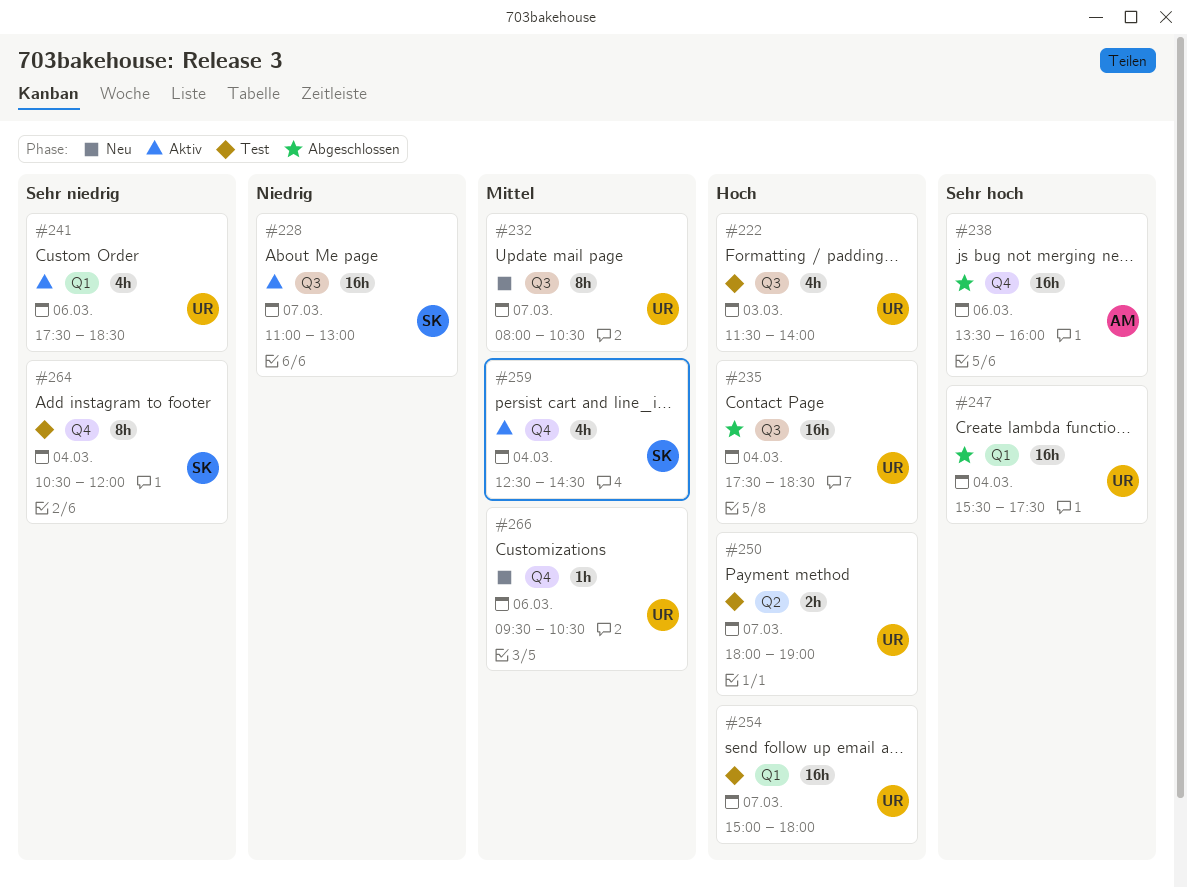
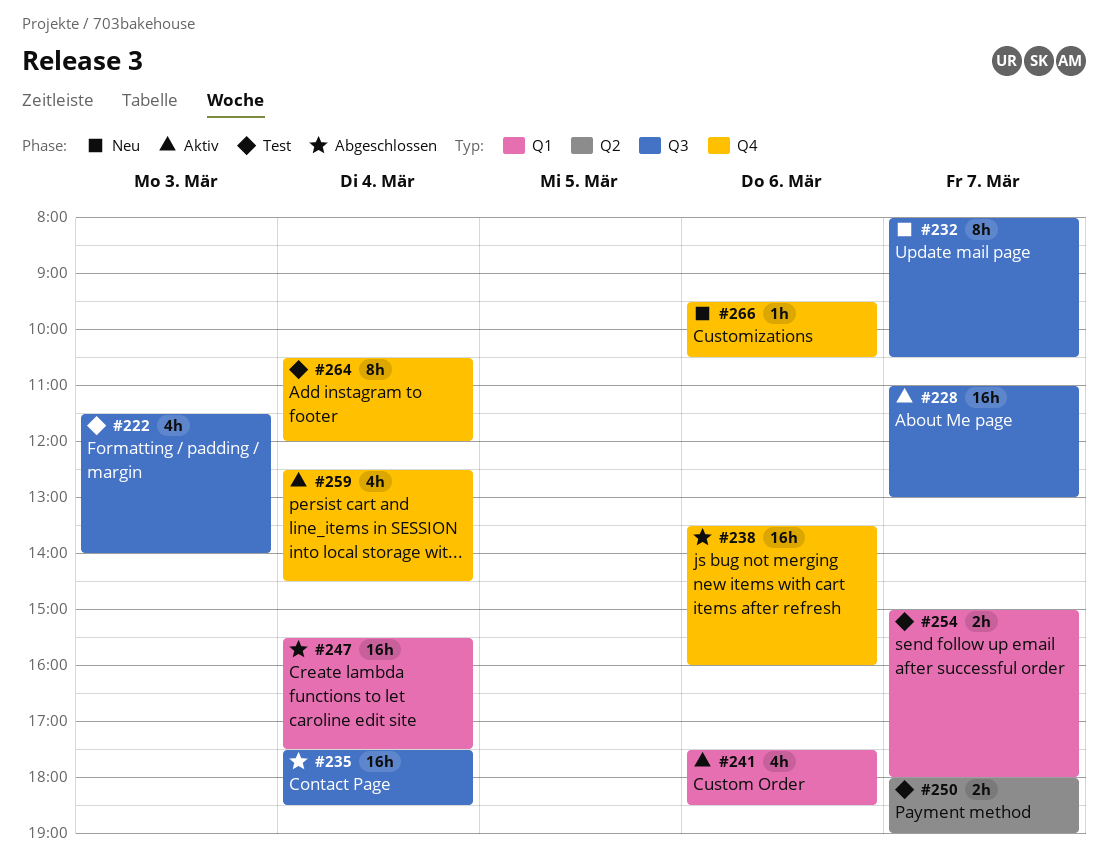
#254, estimate: 16h -> 2h

